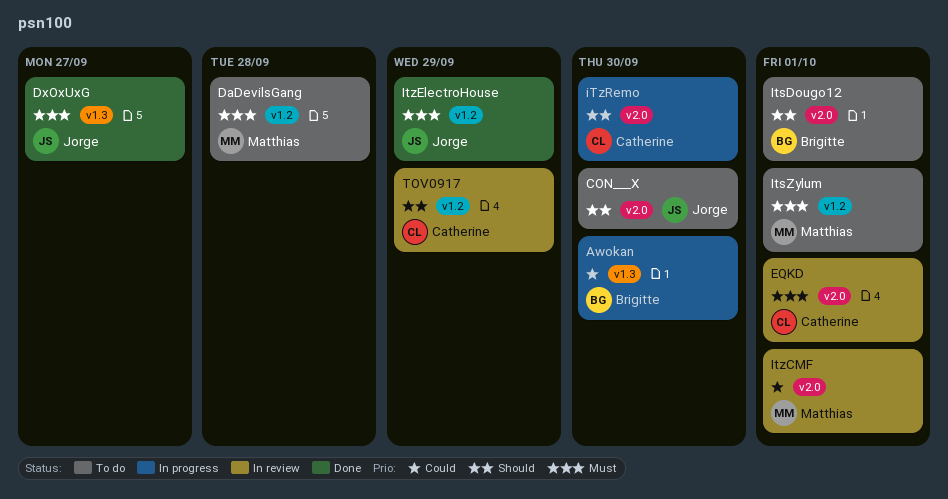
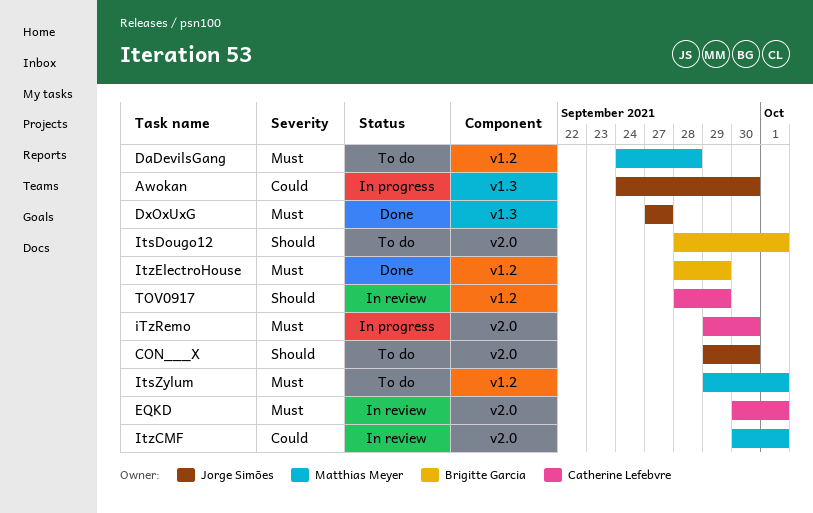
Awokan, owner: Brigitte Garcia -> Jorge Simões
ItzElectroHouse, owner: Jorge Simões -> Brigitte Garcia
iTzRemo, priority: Should -> Must

